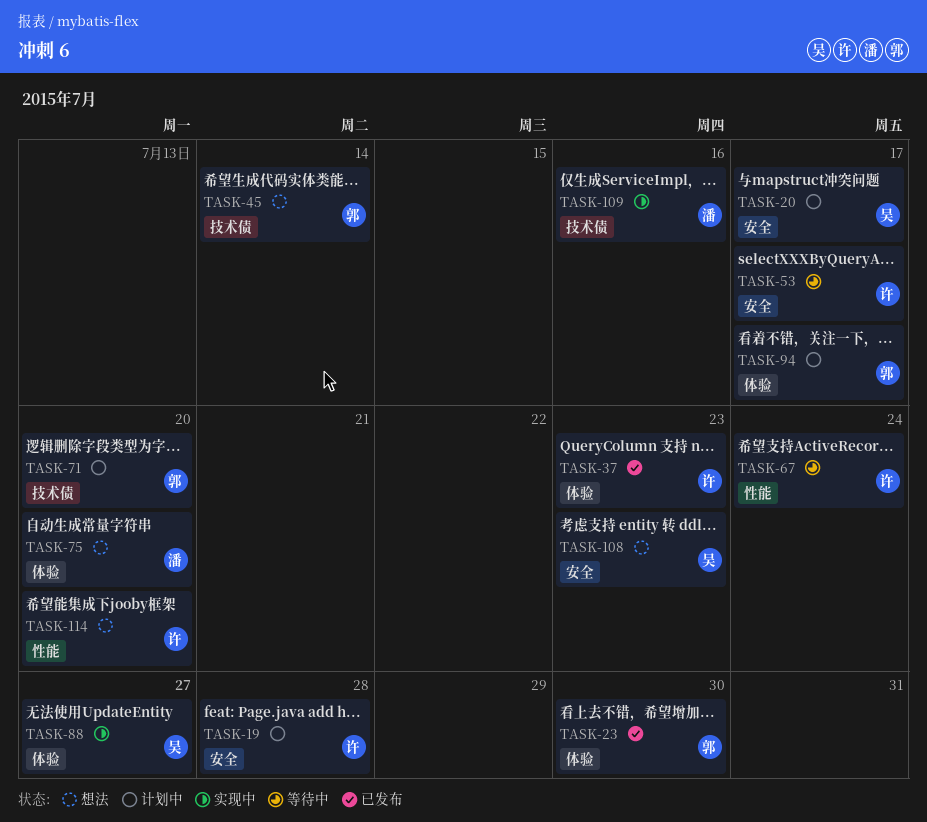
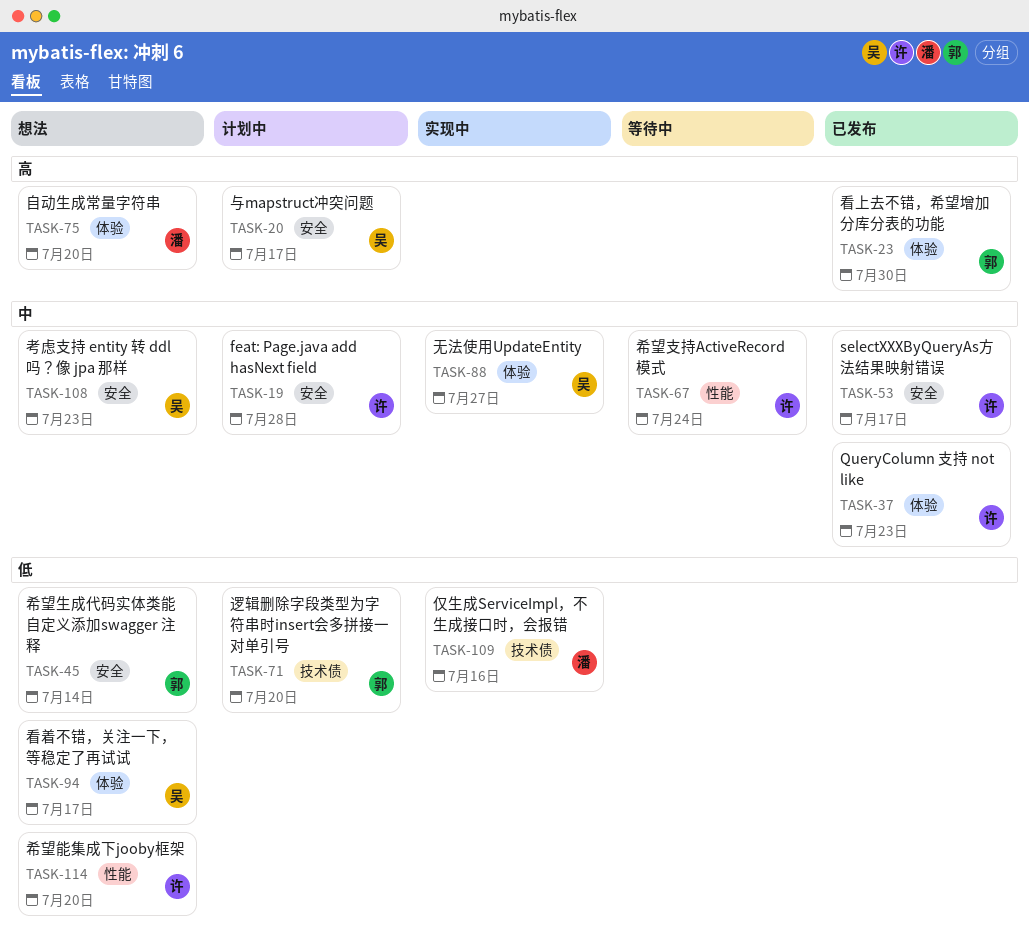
TASK-45, label: 技术债 -> 安全
TASK-53, status: 等待中 -> 已发布
TASK-94, status: 计划中 -> 想法
TASK-94, owner: 郭 -> 吴

